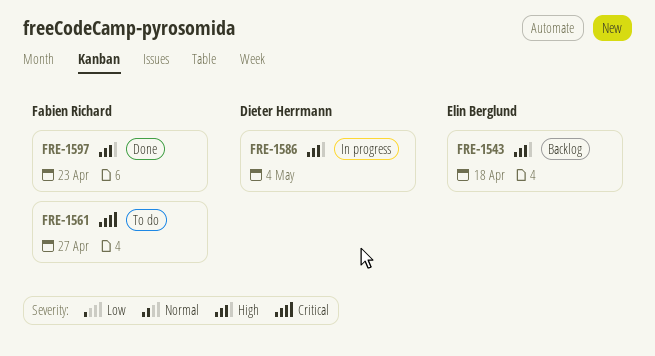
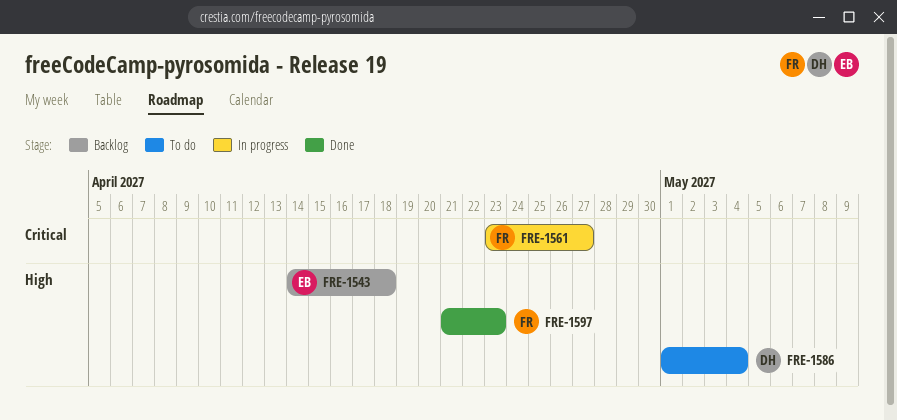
FRE-1561, status: To do -> In progress
FRE-1586, status: In progress -> To do

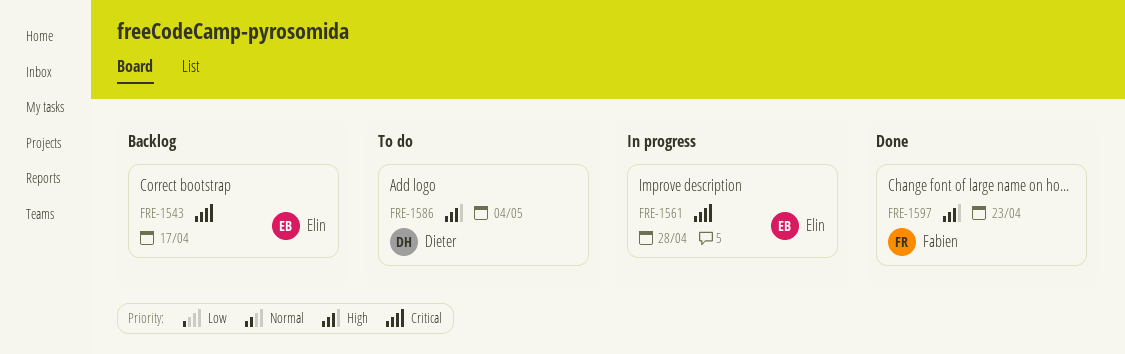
FRE-1543, priority: High -> Critical
FRE-1543, due: Apr 18 -> Apr 17
FRE-1561, owner: Fabien -> Elin
FRE-1561, due: Apr 27 -> Apr 28

